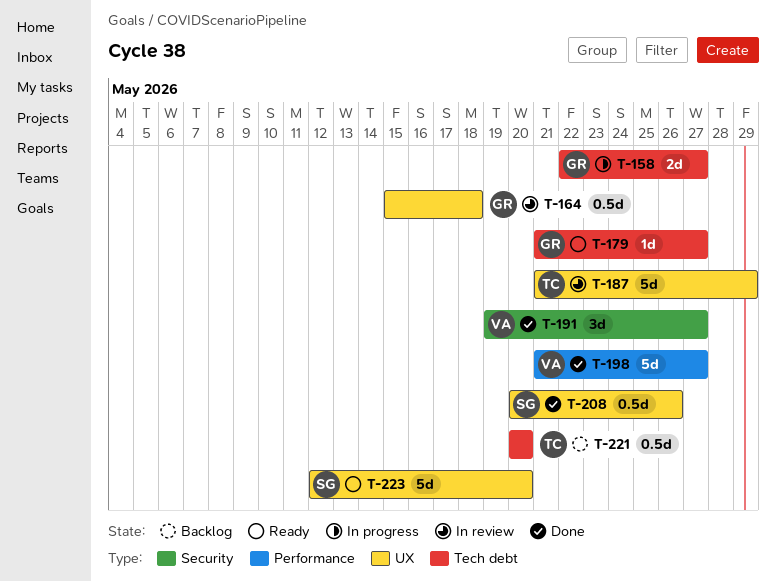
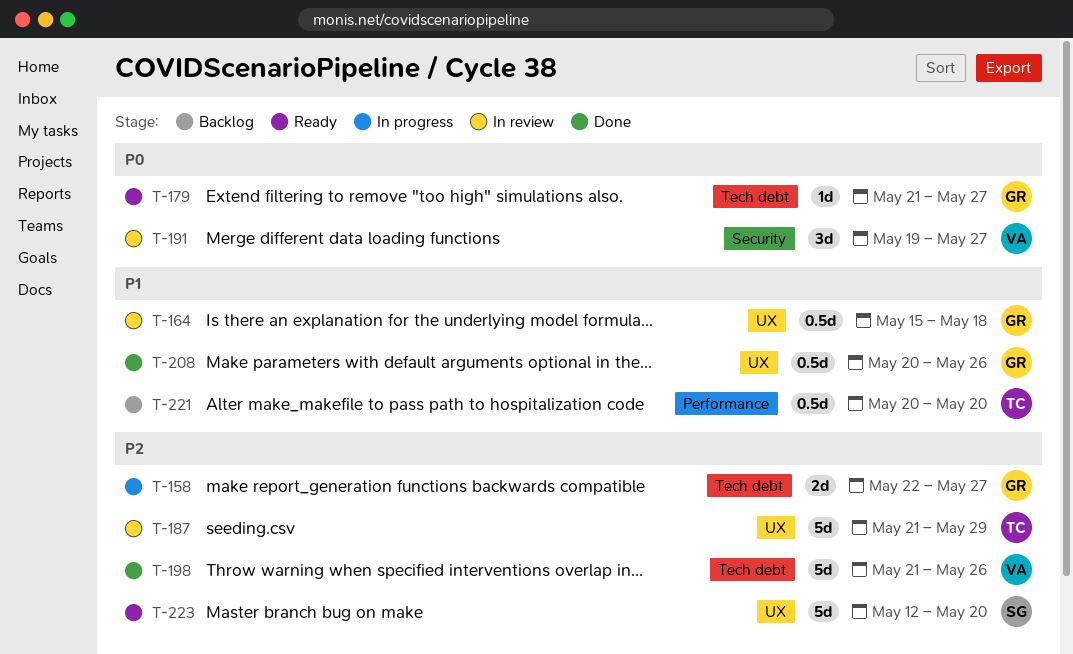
T-191, status: Done -> In review
T-198, label: Performance -> Tech debt
T-198, due: May 27 -> May 26
T-208, owner: SG -> GR
T-221, label: Tech debt -> Performance

